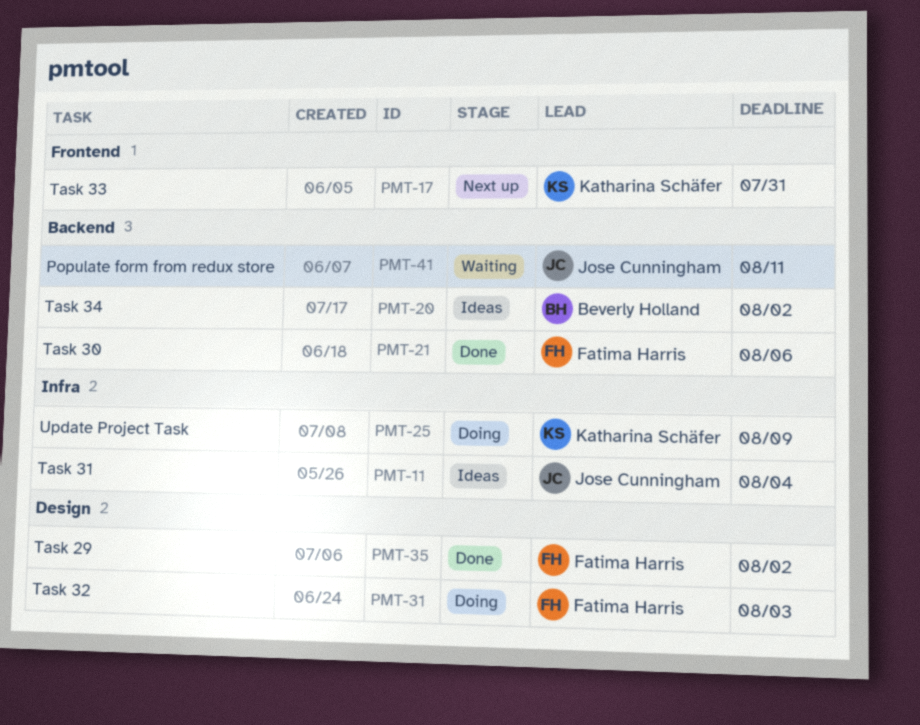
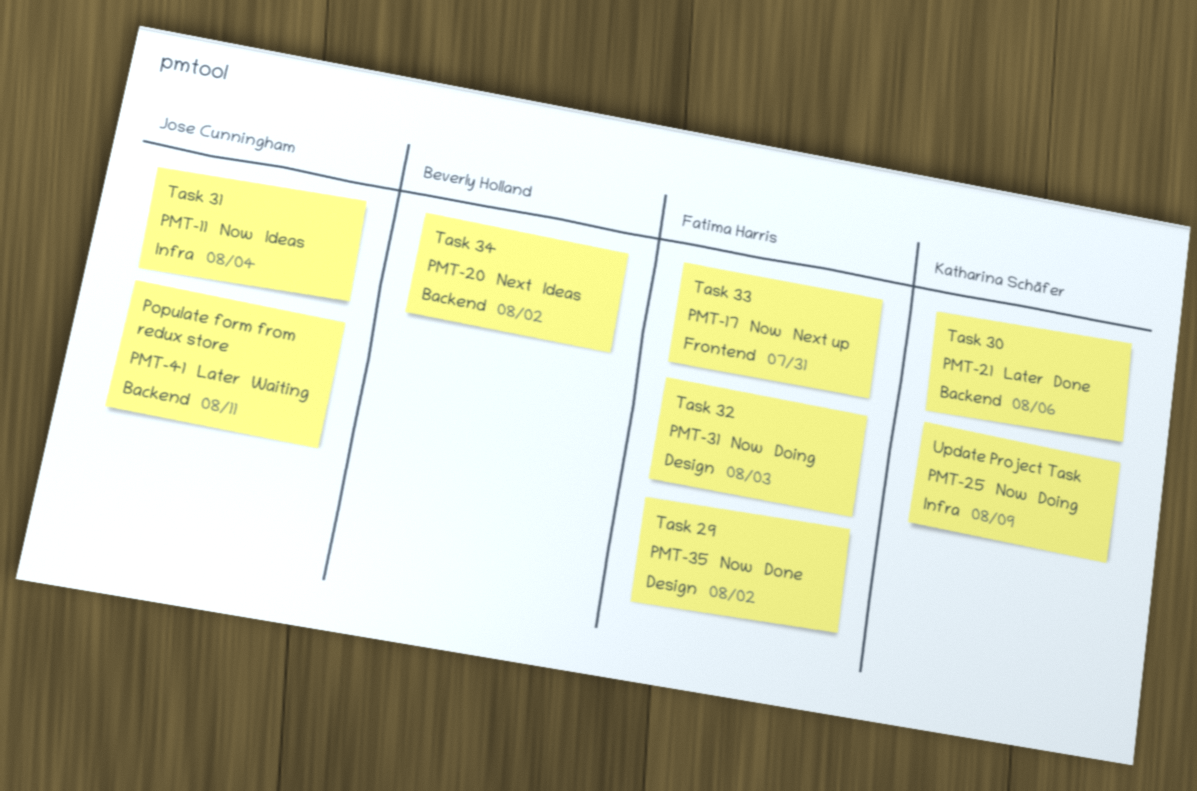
PMT-17, owner: Katharina Schäfer -> Fatima Harris
PMT-21, owner: Fatima Harris -> Katharina Schäfer

